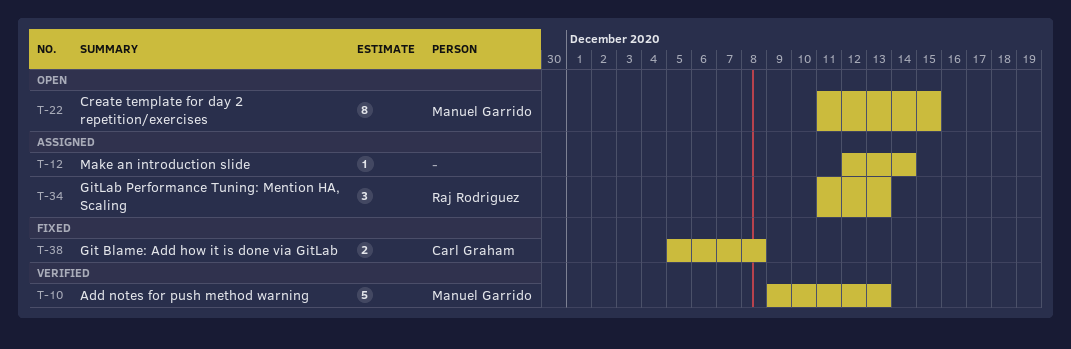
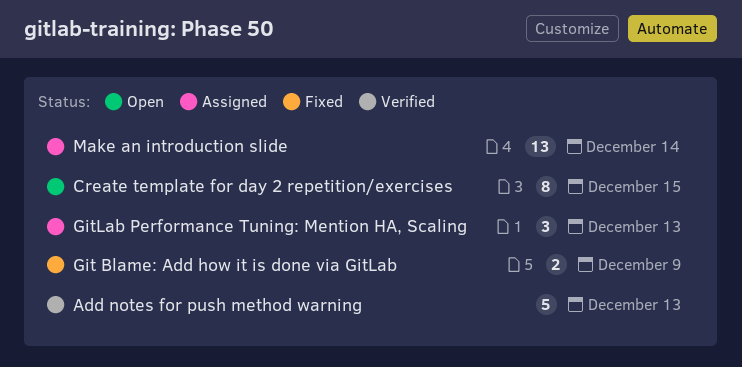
Git Blame: Add how it is done via GitLab, due: Dec 8 -> Dec 9
Make an introduction slide, estimate: 1 -> 13

